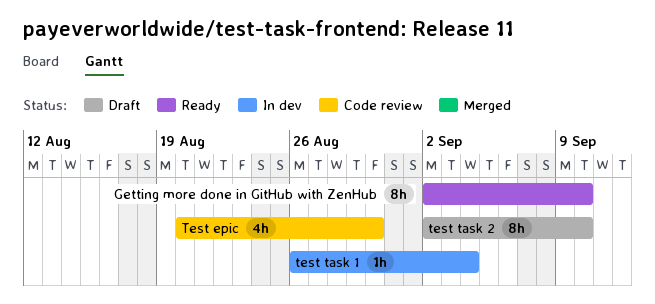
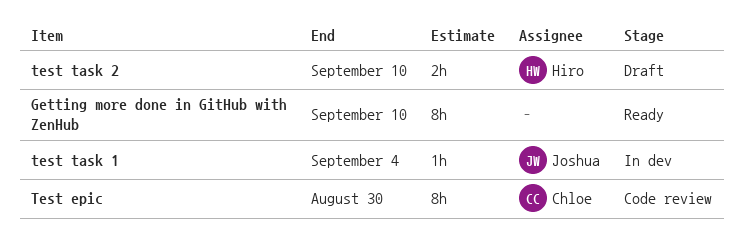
Test epic, estimate: 4h -> 8h
test task 2, estimate: 8h -> 2h

